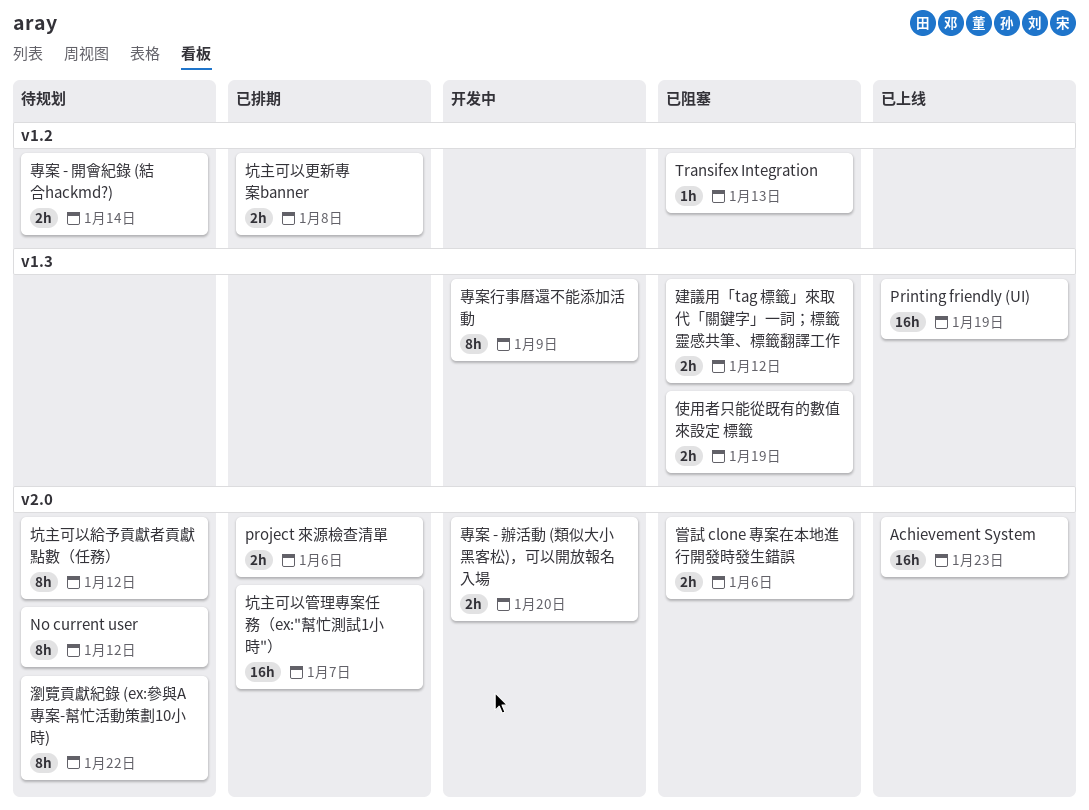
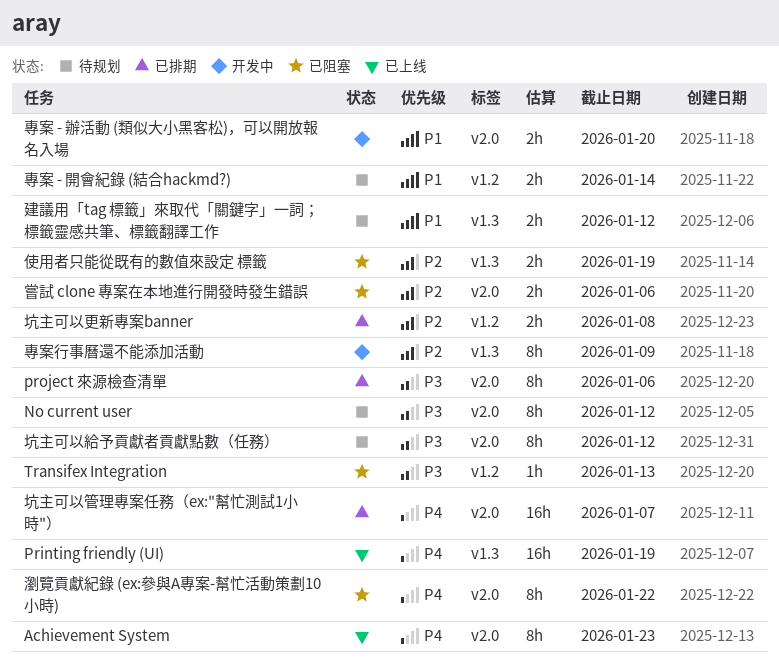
Achievement System, estimate: 16h -> 8h
project 來源檢查清單, estimate: 2h -> 8h
建議用「tag 標籤」來取代「關鍵字」一詞；標籤靈感共筆、標籤翻譯工作, status: 已阻塞 -> 待规划
瀏覽貢獻紀錄 (ex:參與A專案-幫忙活動策劃10小時), status: 待规划 -> 已阻塞

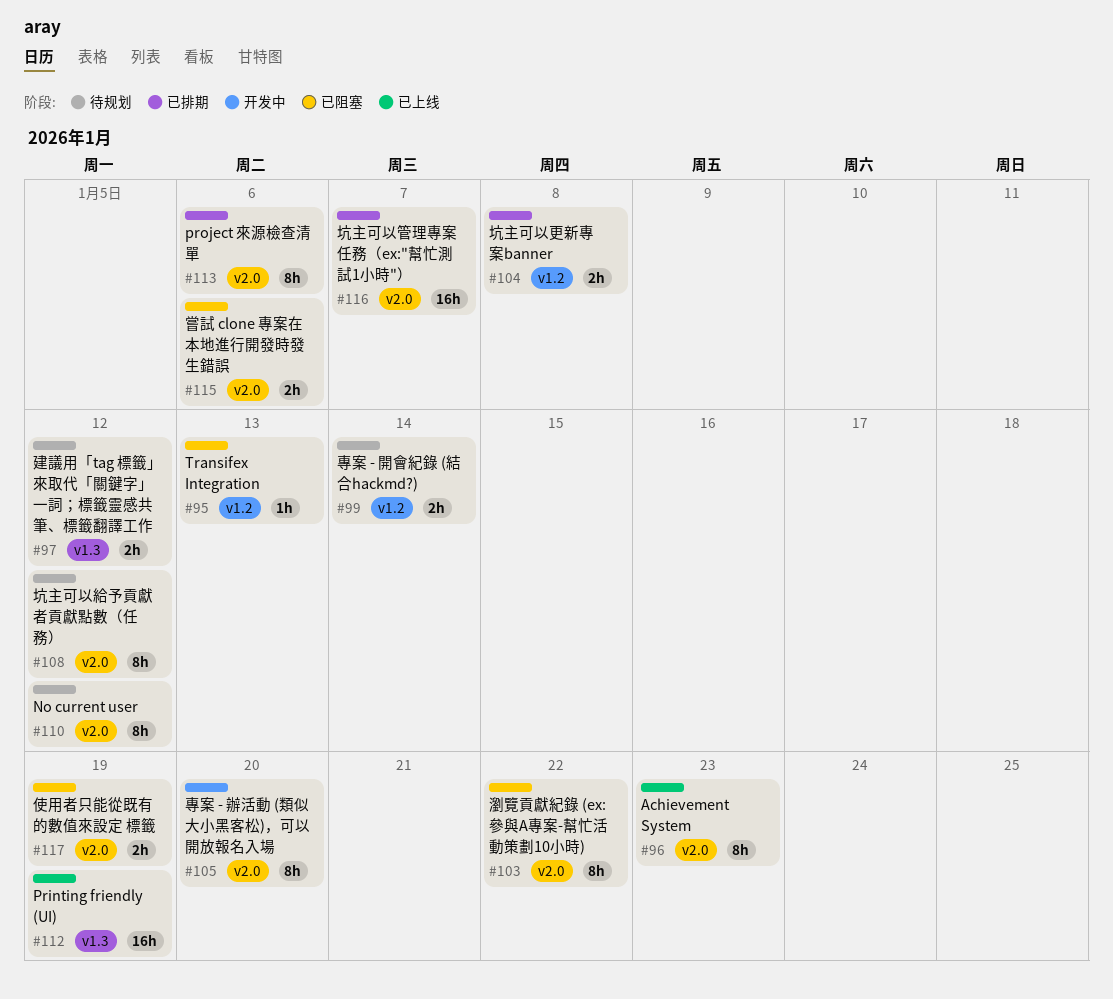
使用者只能從既有的數值來設定 標籤, label: v1.3 -> v2.0
專案 - 辦活動 (類似大小黑客松)，可以開放報名入場, estimate: 2h -> 8h
專案行事曆還不能添加活動: present -> none

